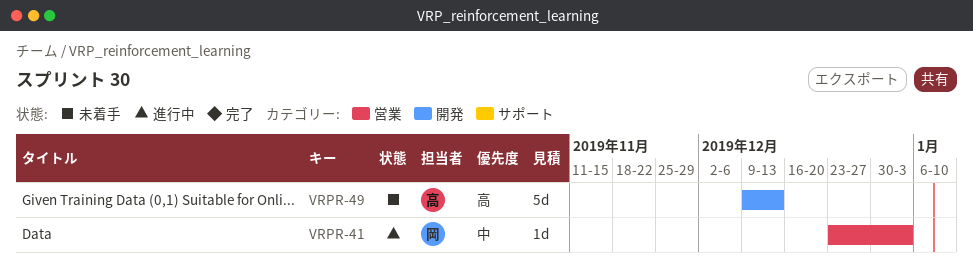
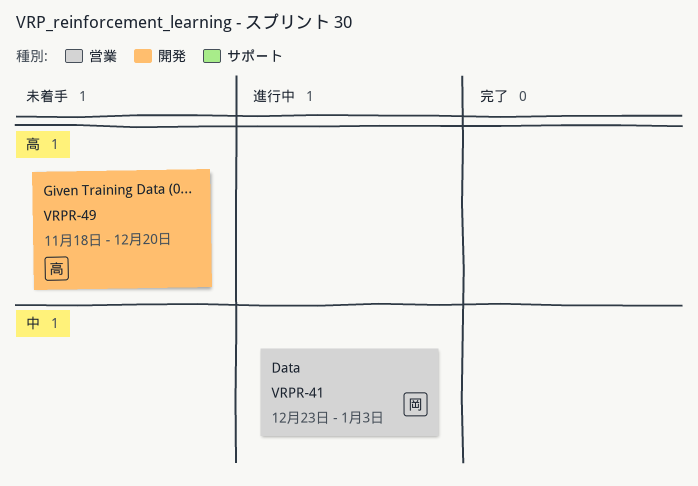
VRPR-49, start: Dec 9 -> Nov 18
VRPR-49, due: Dec 13 -> Dec 20

